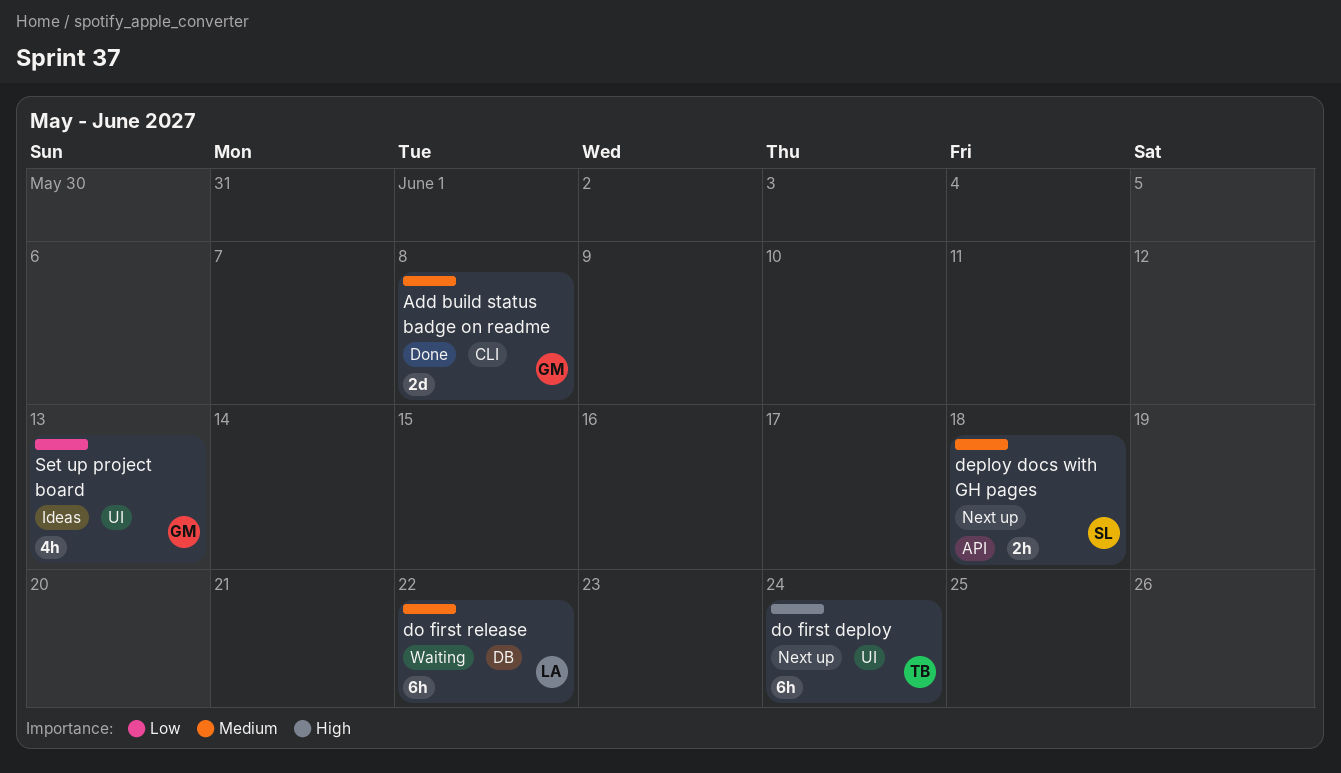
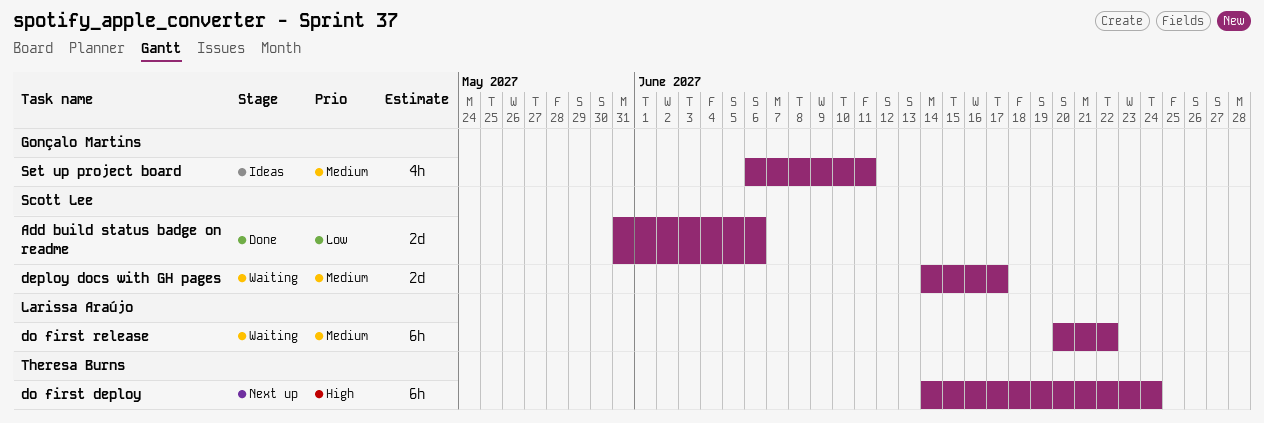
Add build status badge on readme, owner: Gonçalo Martins -> Scott Lee
Add build status badge on readme, priority: Medium -> Low
Add build status badge on readme, due: Jun 8 -> Jun 6
deploy docs with GH pages, status: Next up -> Waiting
deploy docs with GH pages, estimate: 2h -> 2d
deploy docs with GH pages, due: Jun 18 -> Jun 17
Set up project board, priority: Low -> Medium
Set up project board, due: Jun 13 -> Jun 11

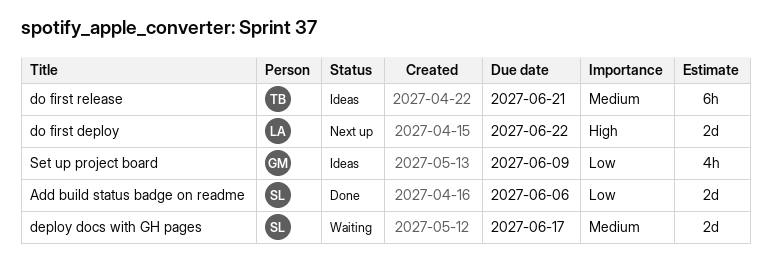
do first deploy, owner: Theresa Burns -> Larissa Araújo
do first deploy, estimate: 6h -> 2d
do first deploy, due: Jun 24 -> Jun 22
do first release, status: Waiting -> Ideas
do first release, owner: Larissa Araújo -> Theresa Burns
do first release, due: Jun 22 -> Jun 21
Set up project board, priority: Medium -> Low
Set up project board, due: Jun 11 -> Jun 9

